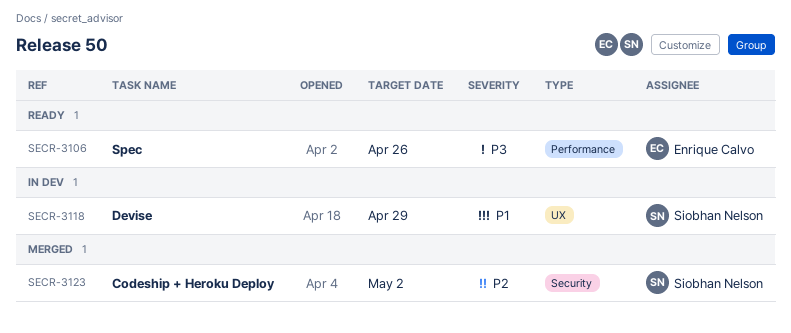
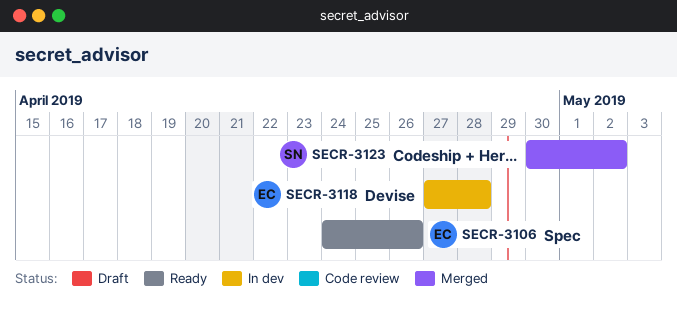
SECR-3118, owner: Siobhan Nelson -> Enrique Calvo
SECR-3118, due: Apr 29 -> Apr 28

